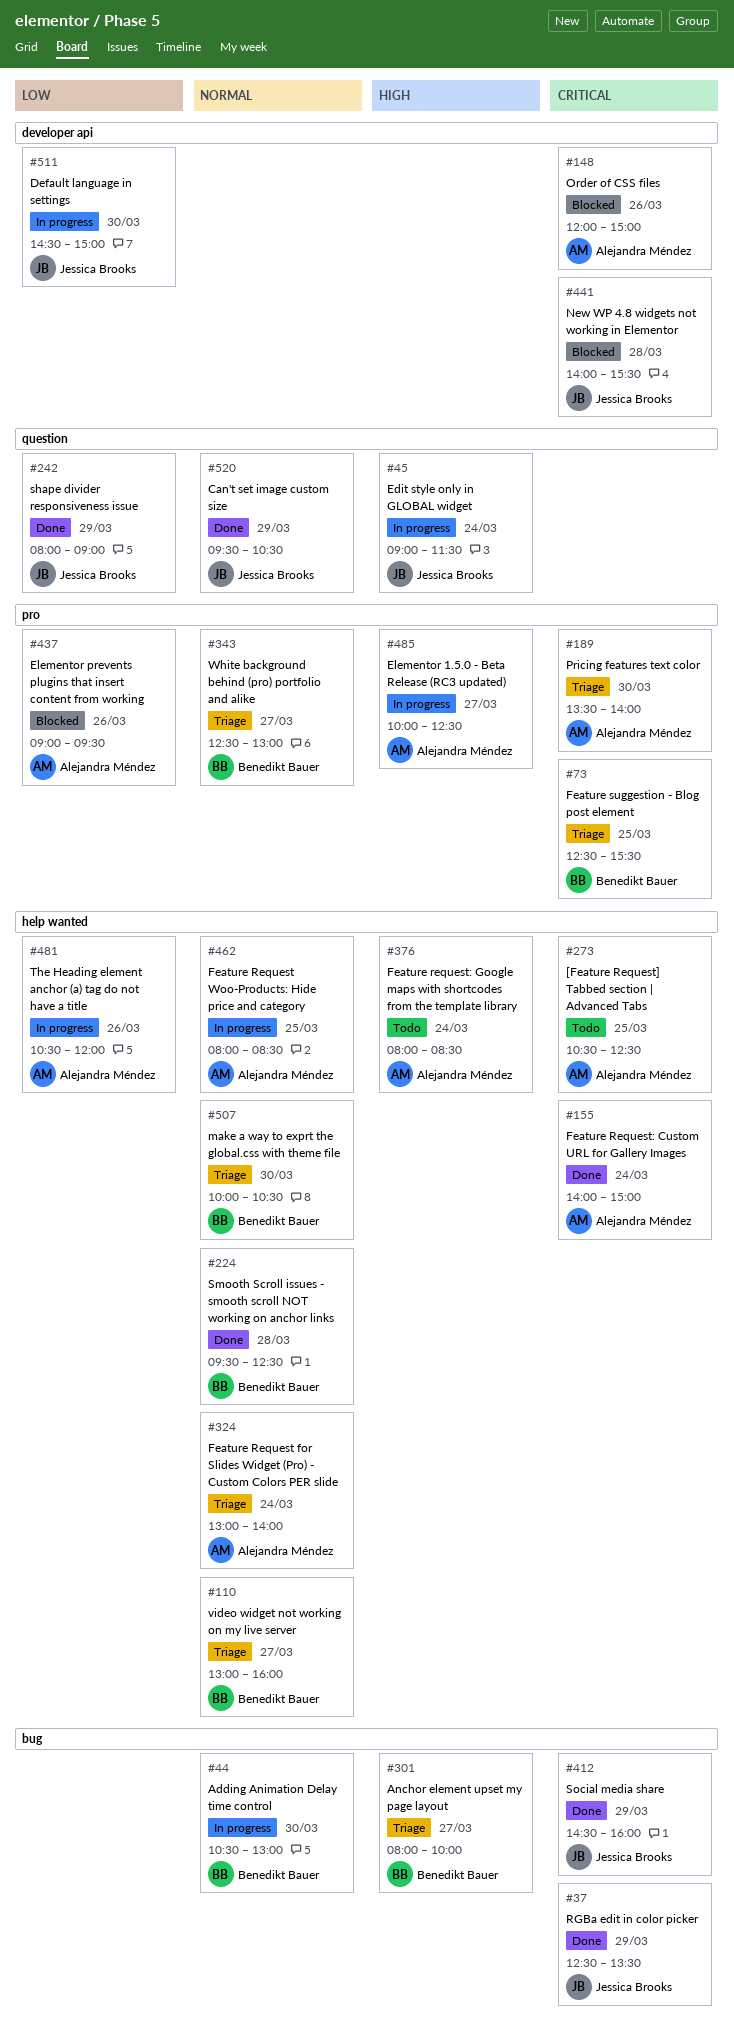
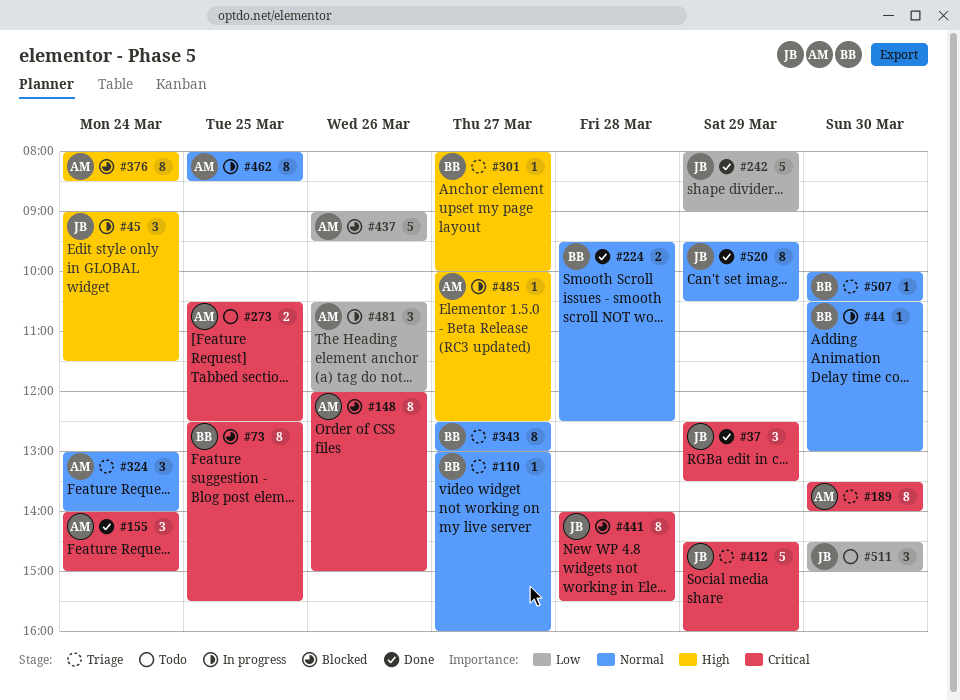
#73, status: Triage -> Blocked
#376, status: Todo -> Blocked
#412, status: Done -> Triage
#511, status: In progress -> Todo

